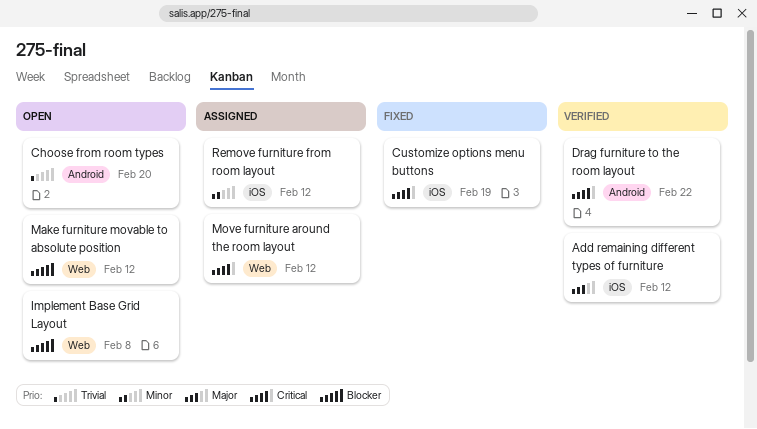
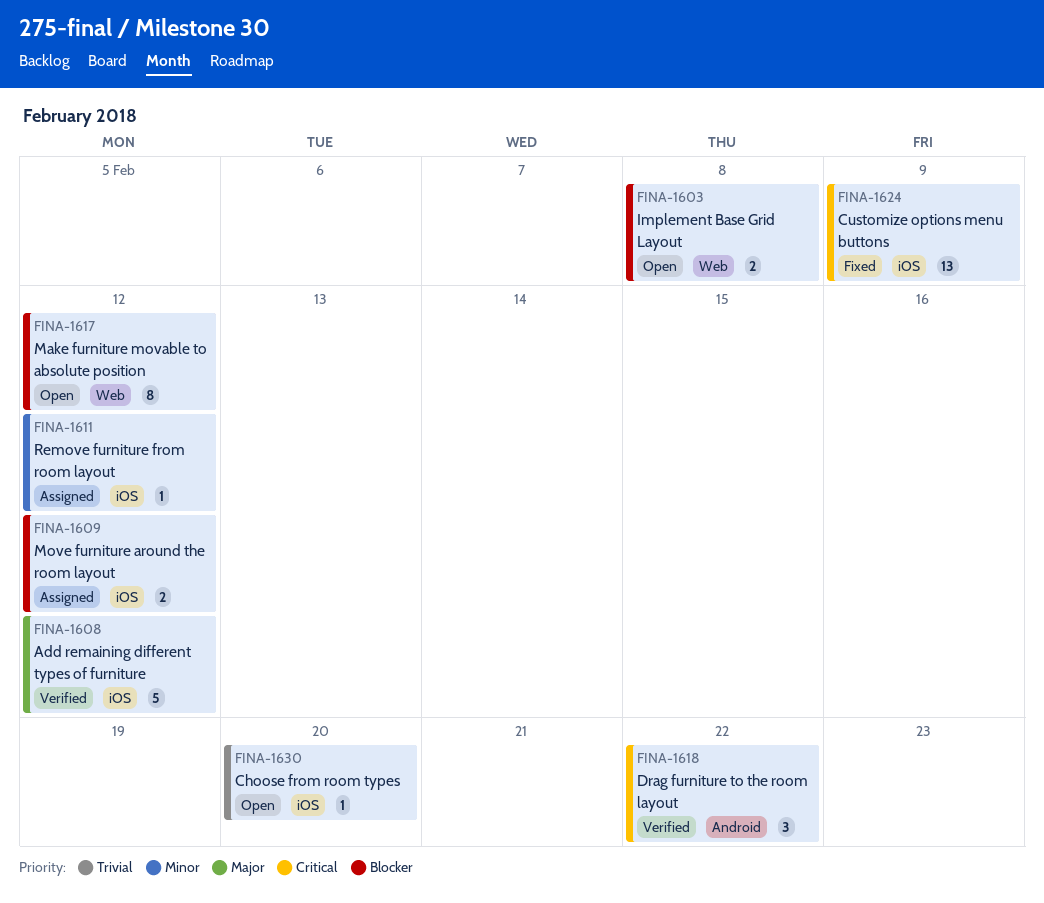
Choose from room types, label: Android -> iOS
Customize options menu buttons, due: Feb 19 -> Feb 9
Move furniture around the room layout, priority: Critical -> Blocker
Move furniture around the room layout, label: Web -> iOS

